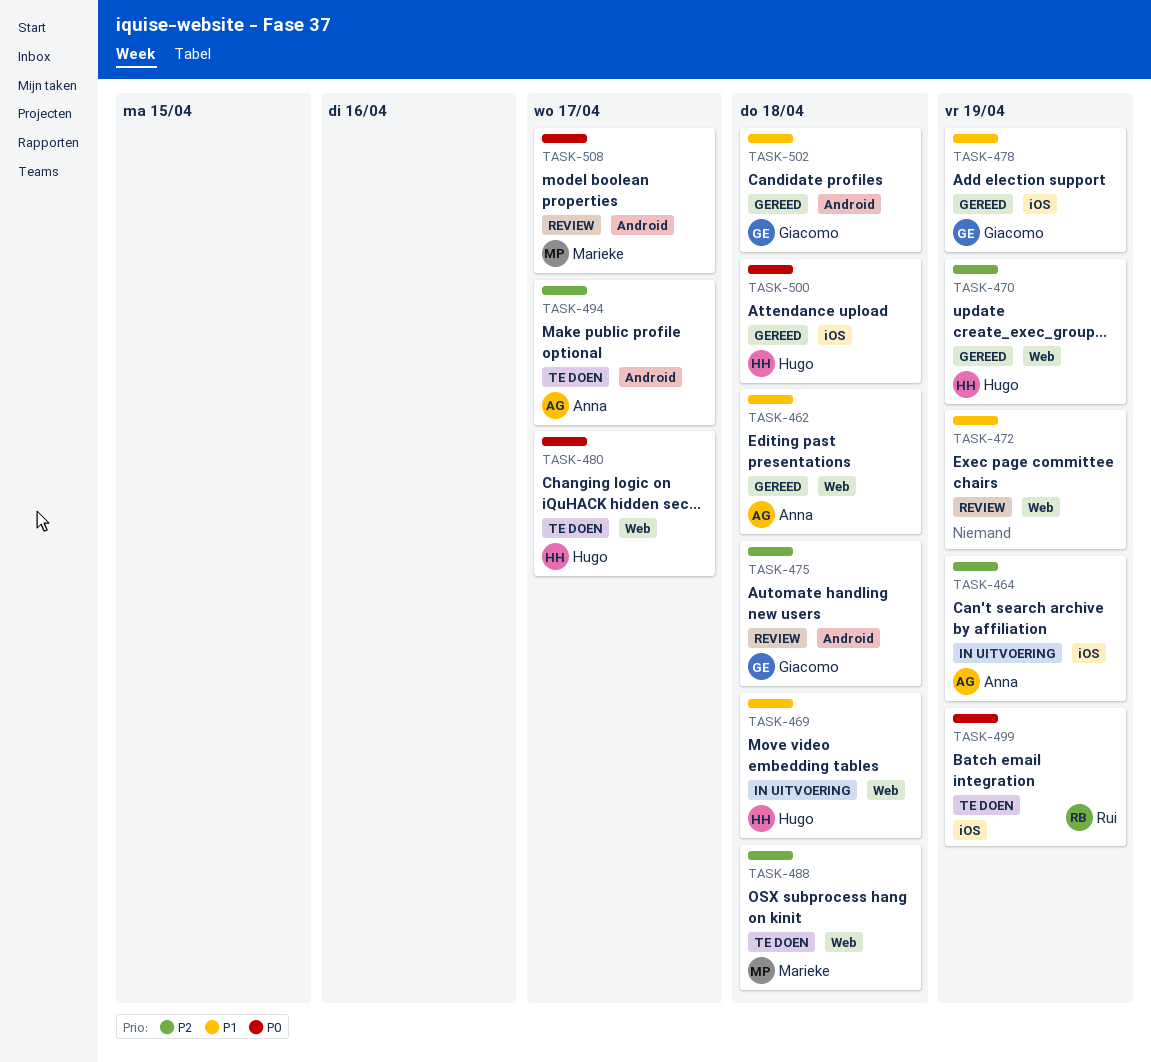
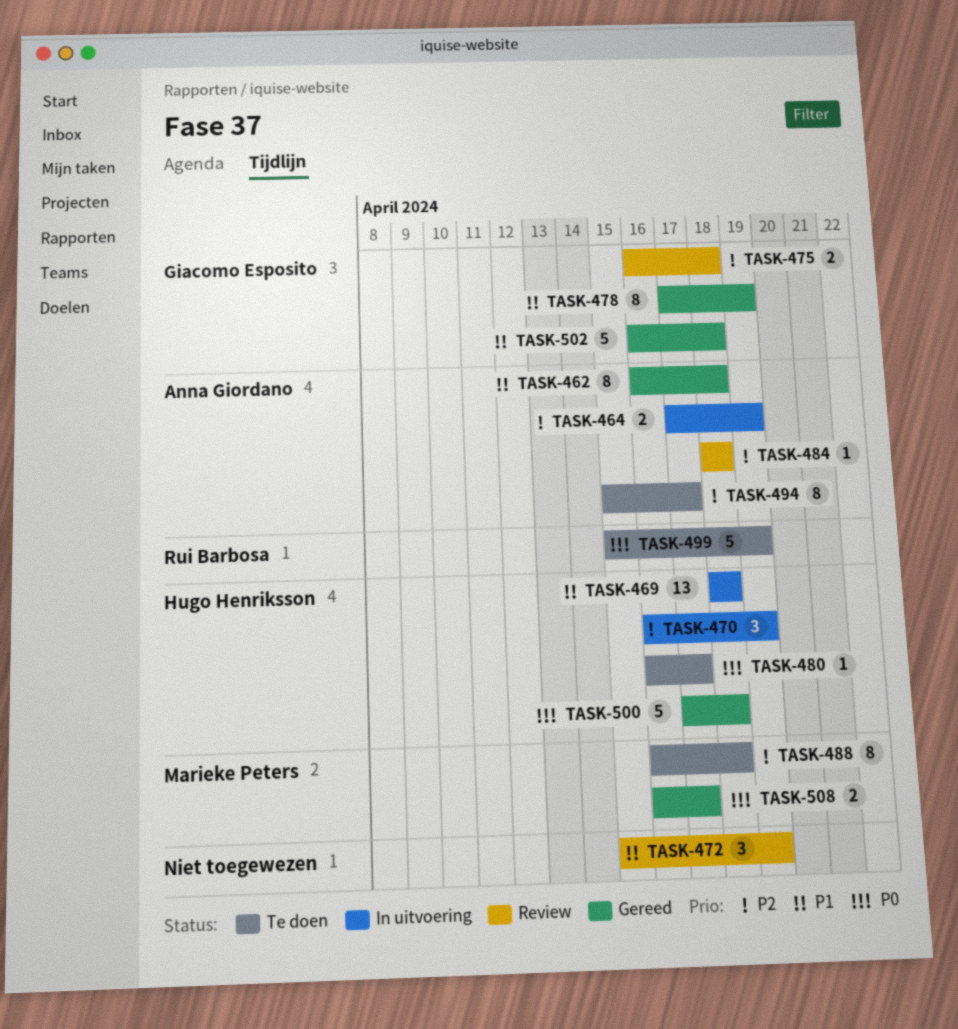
TASK-470, status: Gereed -> In uitvoering
TASK-484: none -> present
TASK-508, status: Review -> Gereed

